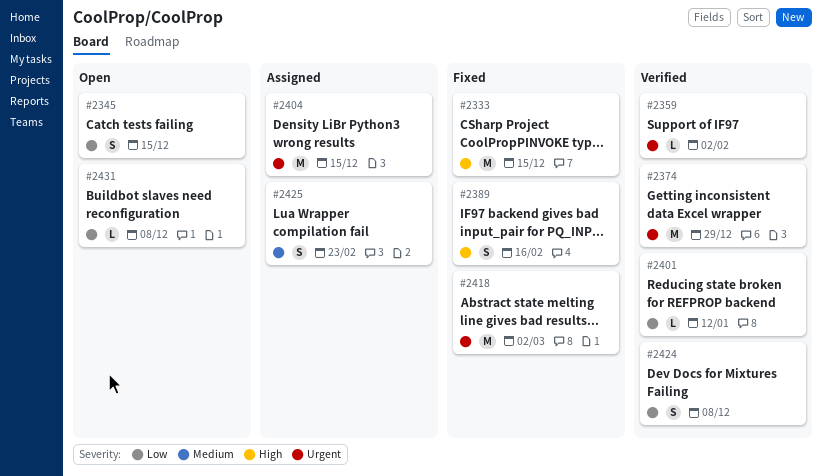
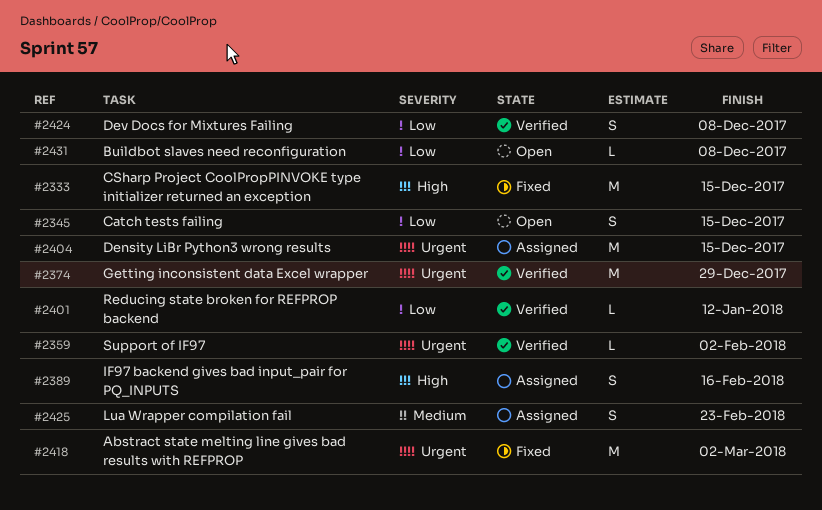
#2389, status: Fixed -> Assigned

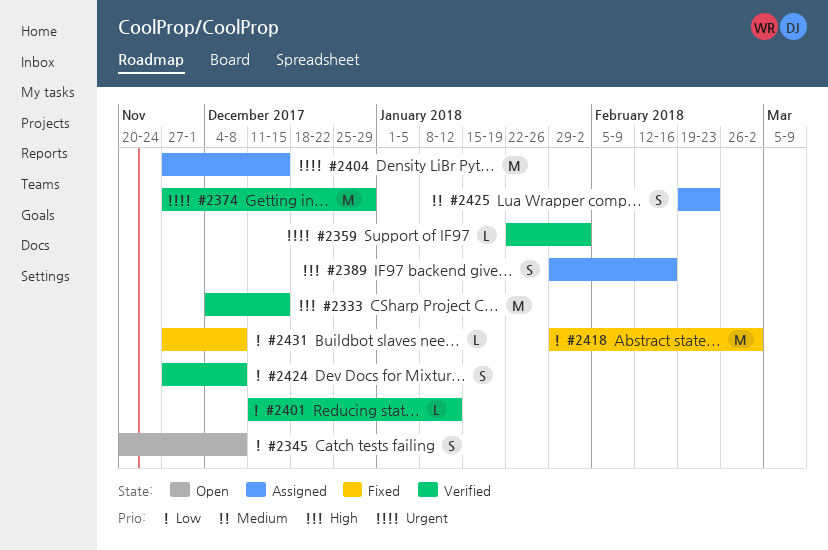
#2333, status: Fixed -> Verified
#2345, due: Dec 15 -> Dec 8
#2418, priority: Urgent -> Low
#2431, status: Open -> Fixed

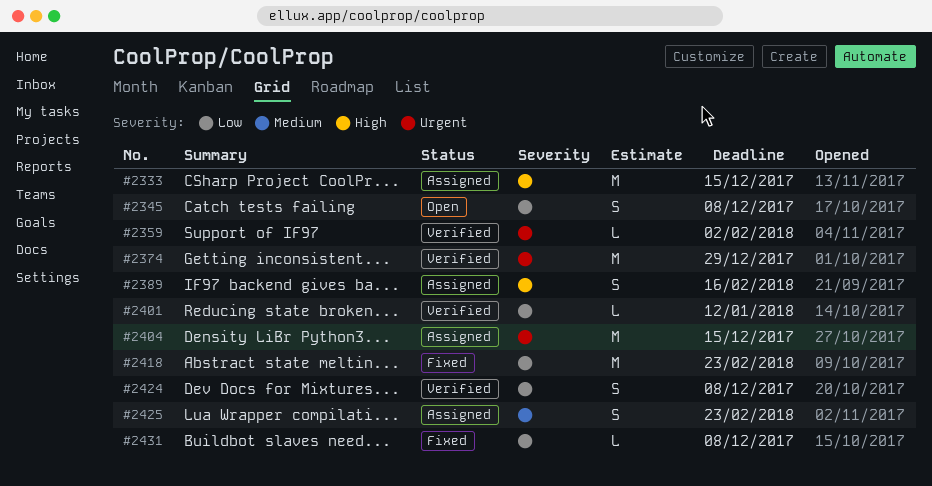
#2333, status: Verified -> Assigned
#2418, due: Mar 2 -> Feb 23

